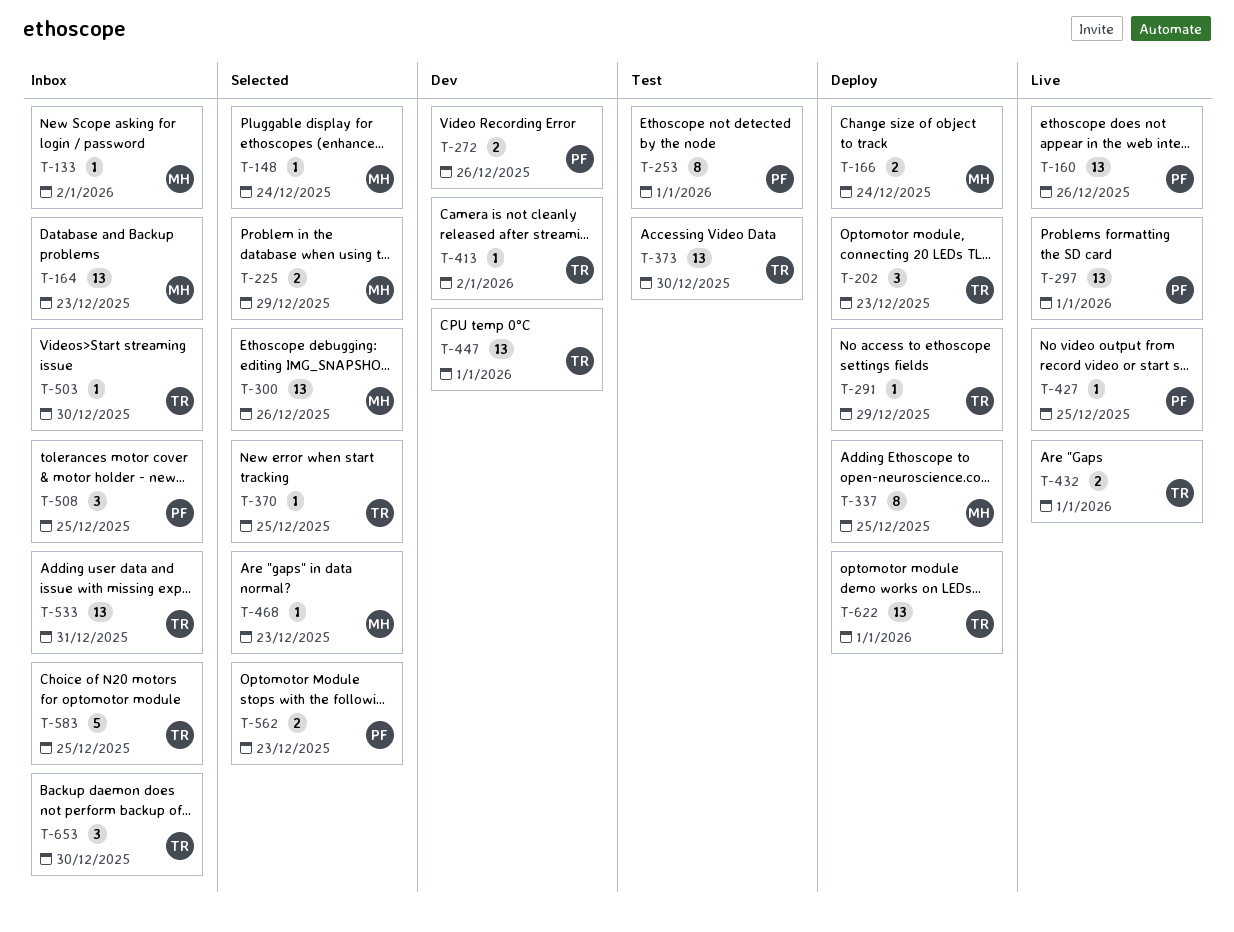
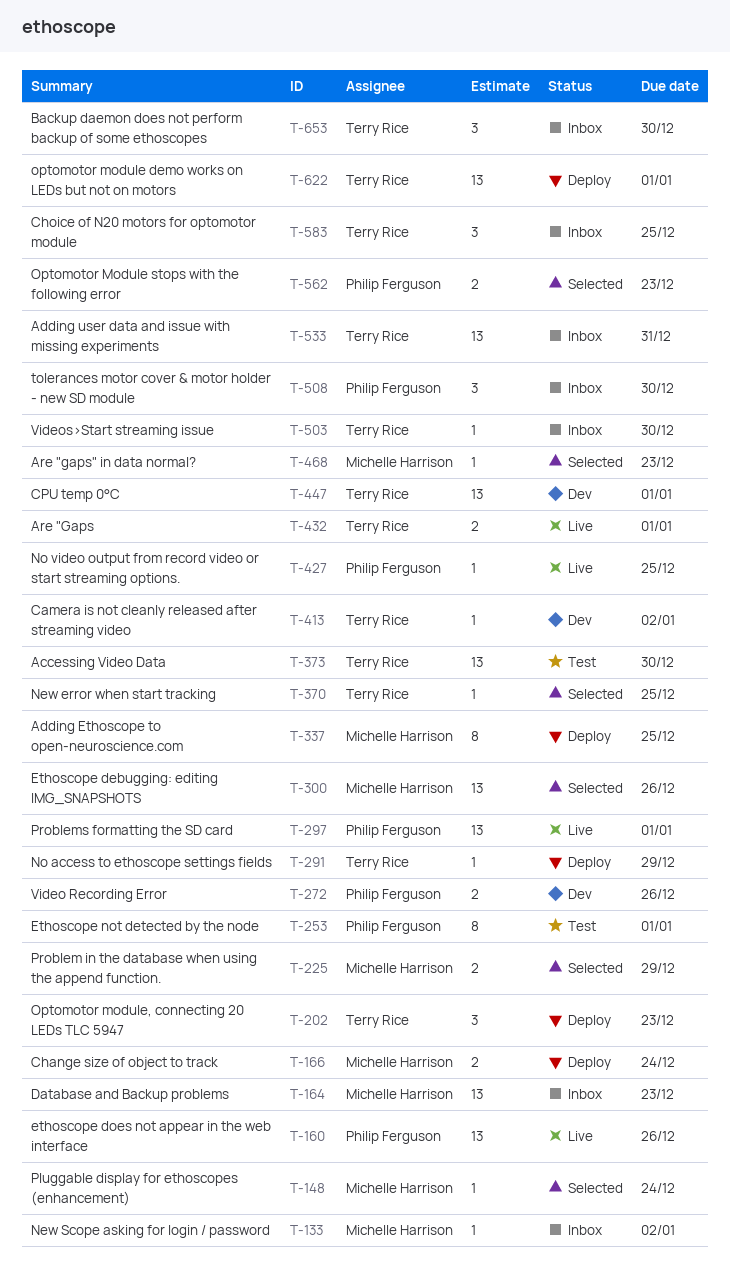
T-508, due: Dec 25 -> Dec 30
T-583, estimate: 5 -> 3

